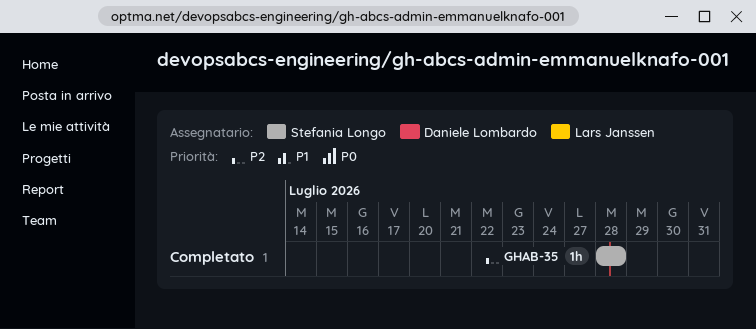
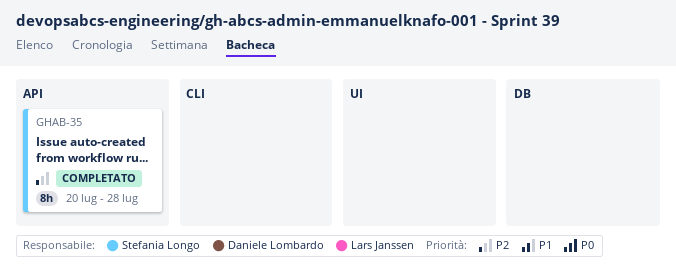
GHAB-35, estimate: 1h -> 8h
GHAB-35, start: Jul 28 -> Jul 20

